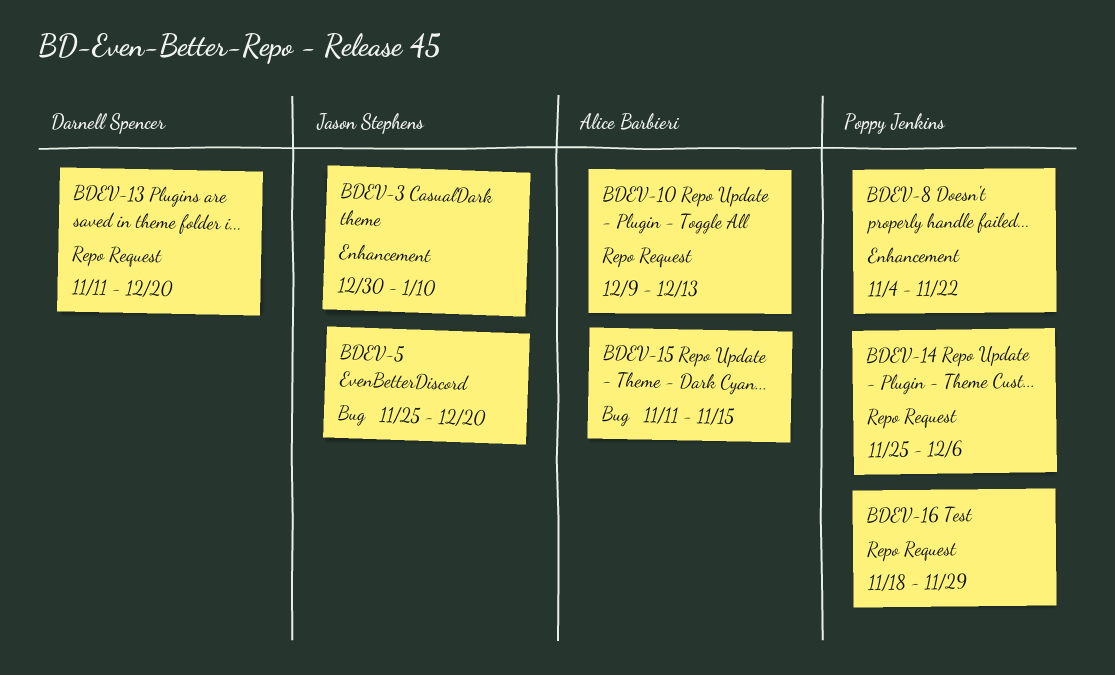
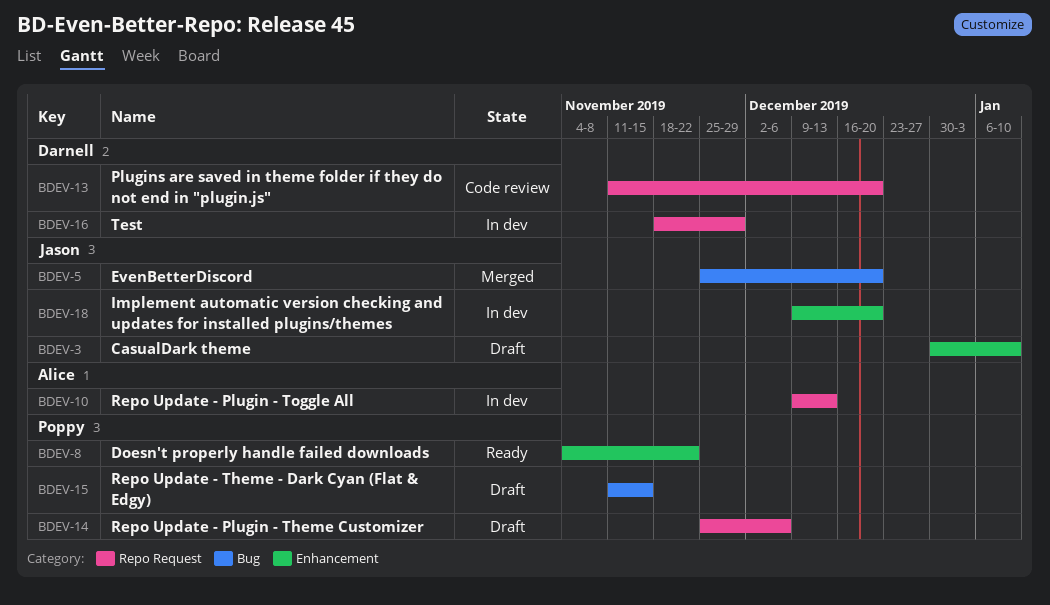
BDEV-15, owner: Alice Barbieri -> Poppy Jenkins
BDEV-16, owner: Poppy Jenkins -> Darnell Spencer
BDEV-18: none -> present

